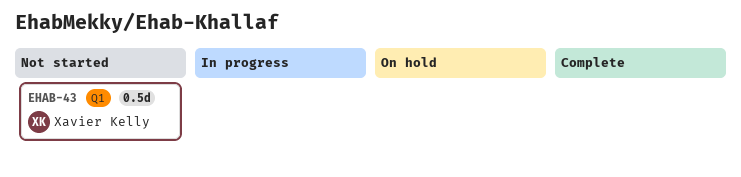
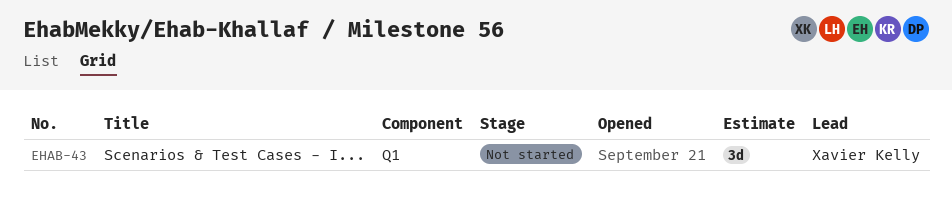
EHAB-43, estimate: 0.5d -> 3d

